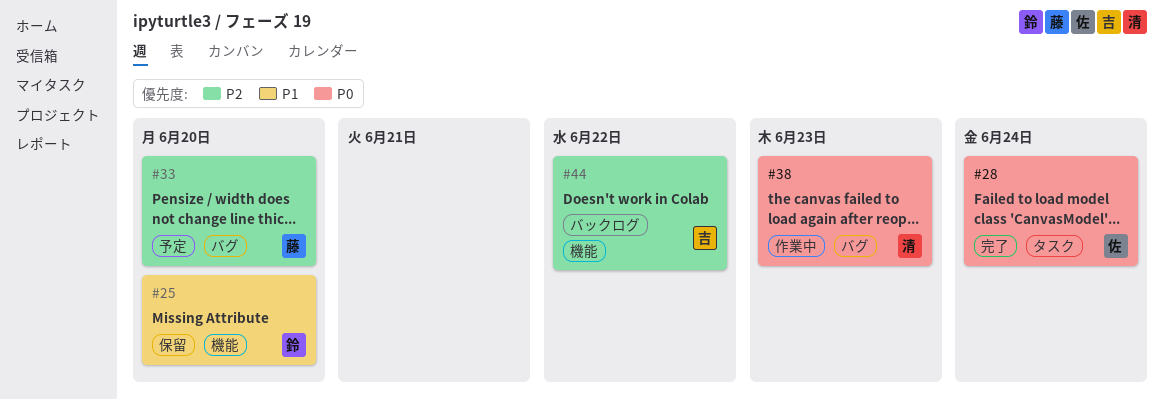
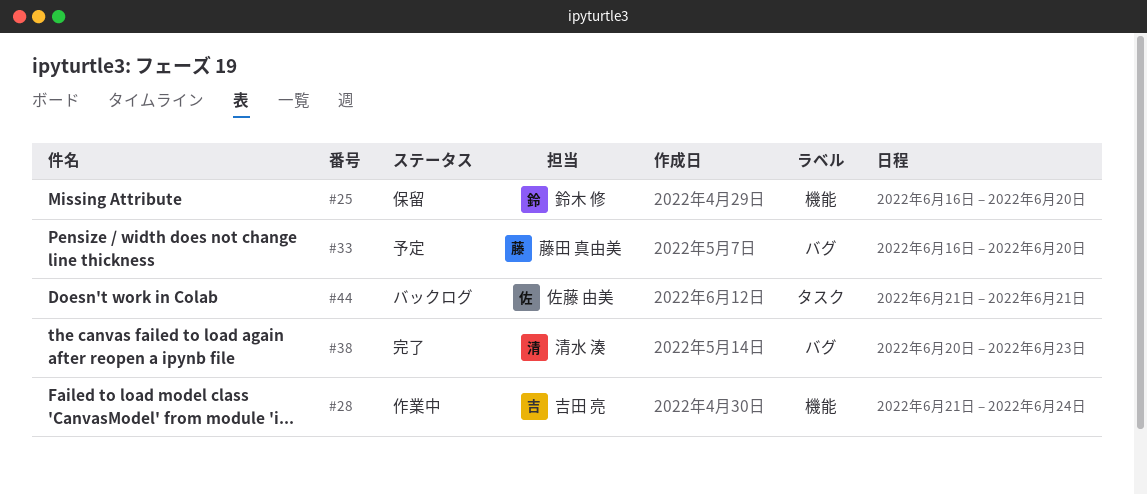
#28, status: 完了 -> 作業中
#28, owner: 佐藤 由美 -> 吉田 亮
#28, label: タスク -> 機能
#38, status: 作業中 -> 完了
#44, owner: 吉田 亮 -> 佐藤 由美
#44, label: 機能 -> タスク
#44, due: Jun 22 -> Jun 21

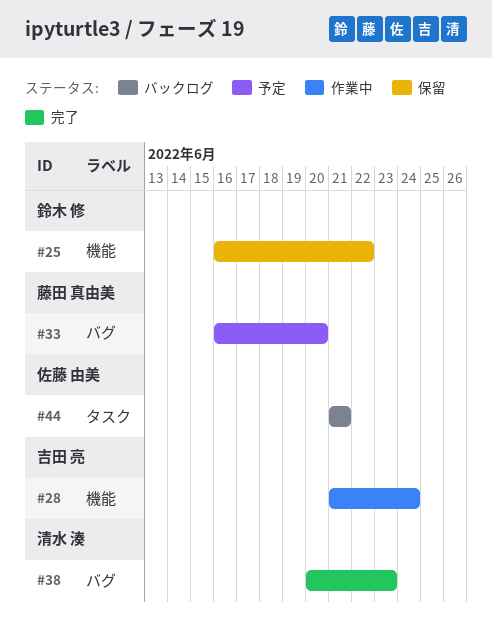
#25, due: Jun 20 -> Jun 22

